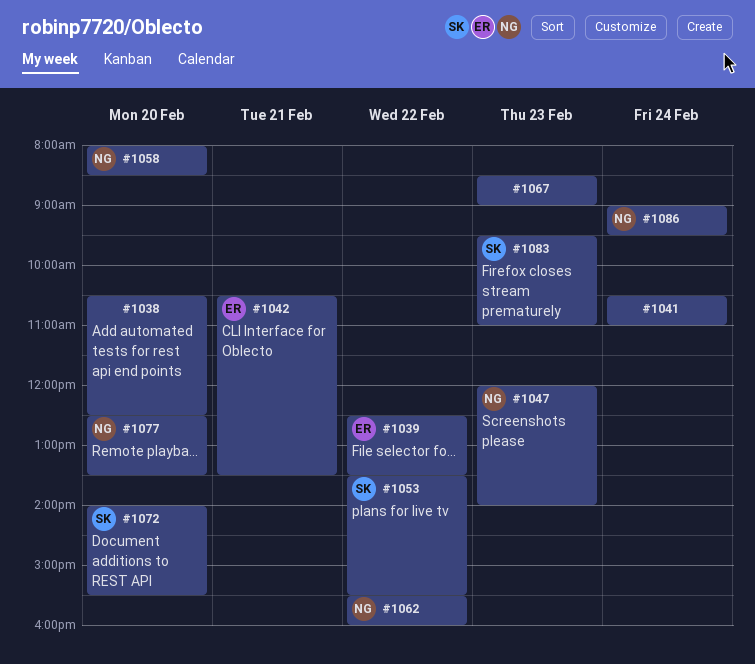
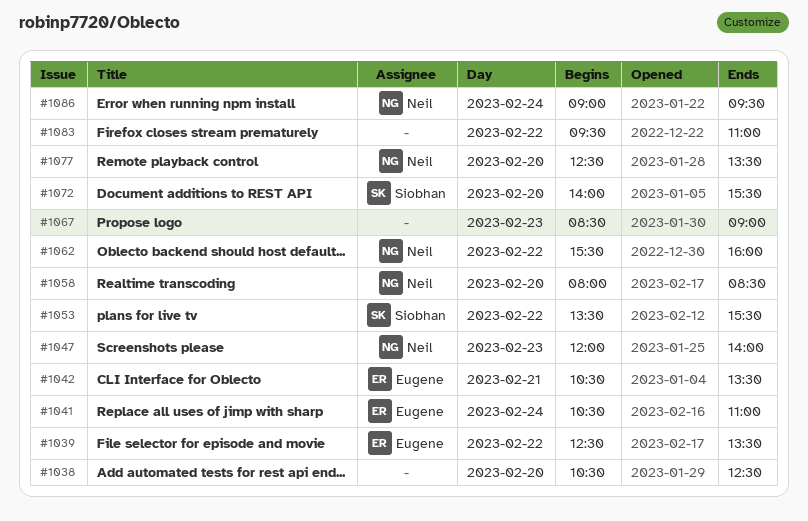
#1041, owner: none -> Eugene
#1083, owner: Siobhan -> none
#1083, day: Feb 23 -> Feb 22

